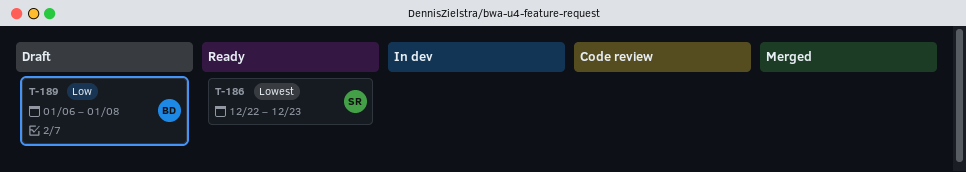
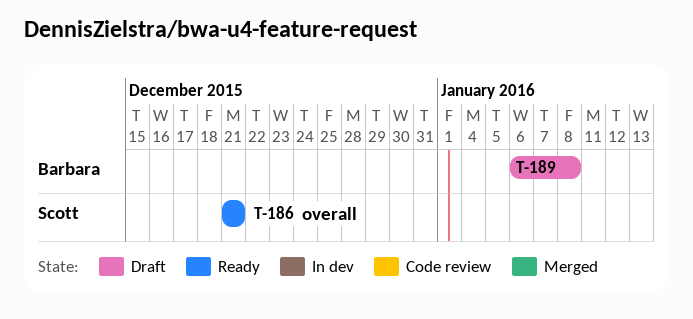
T-186, start: Dec 22 -> Dec 21
T-186, due: Dec 23 -> Dec 21

